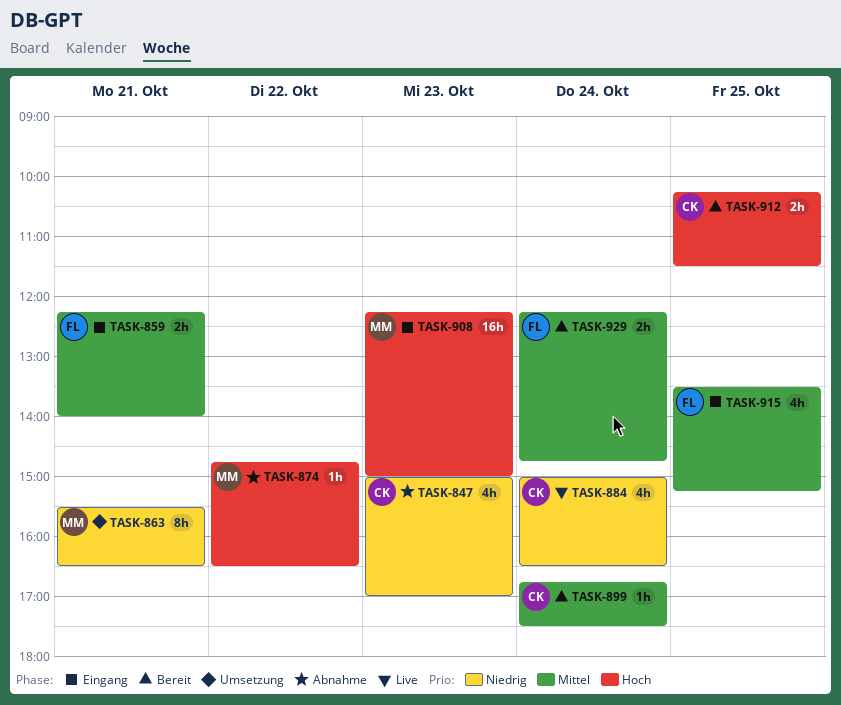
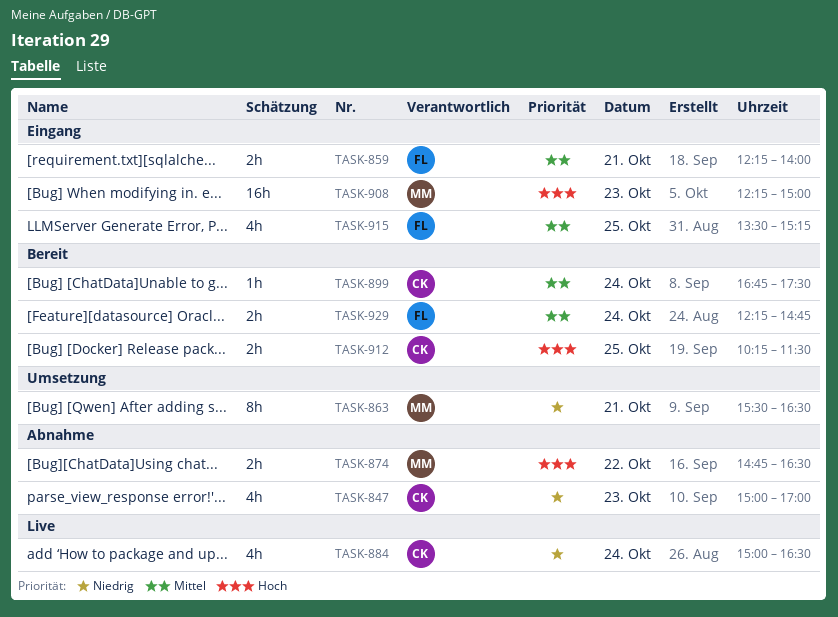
TASK-874, estimate: 1h -> 2h

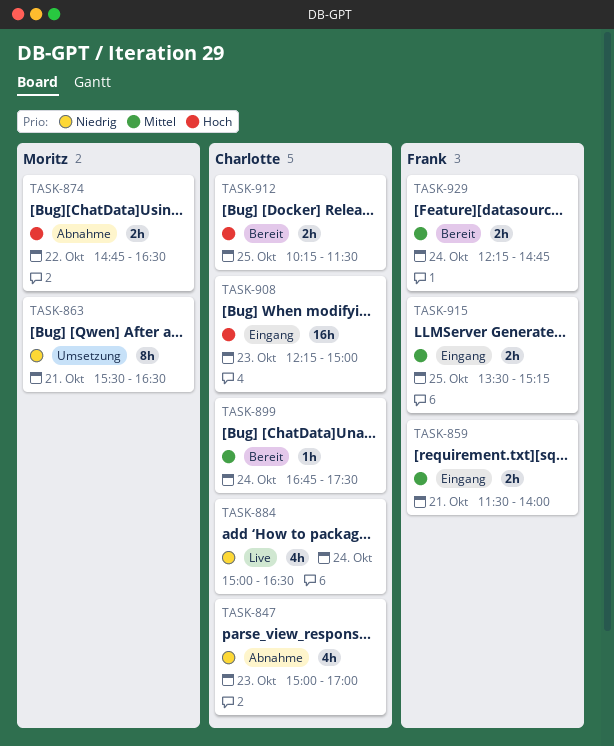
TASK-859, begins: 12:15 -> 11:30
TASK-908, owner: Moritz -> Charlotte
TASK-915, estimate: 4h -> 2h

